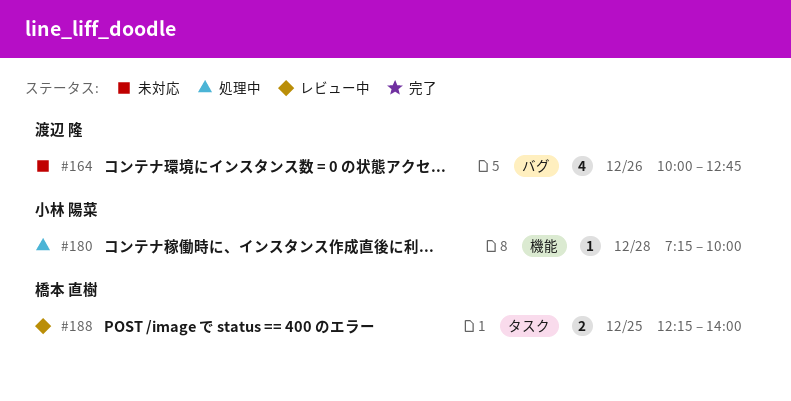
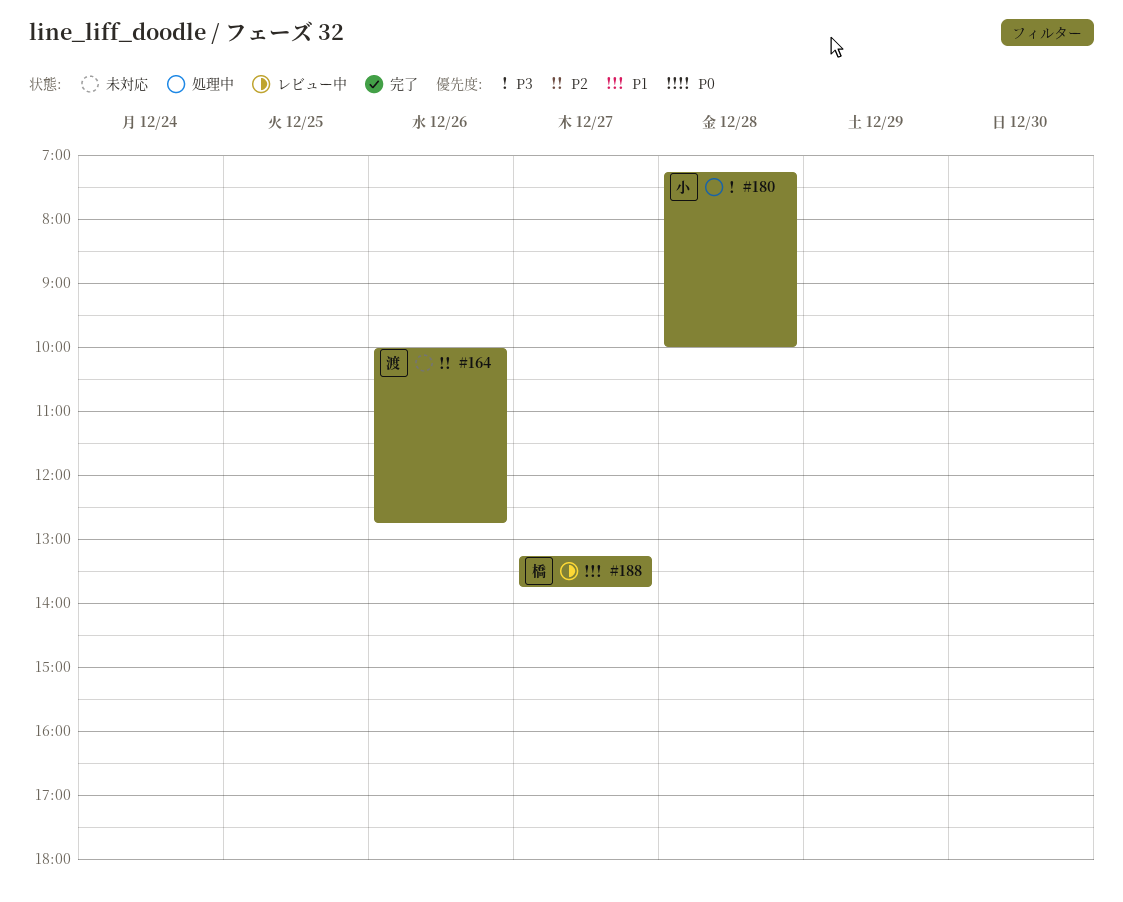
#188, day: Dec 25 -> Dec 27
#188, begins: 12:15 -> 13:15
#188, ends: 14:00 -> 13:45

